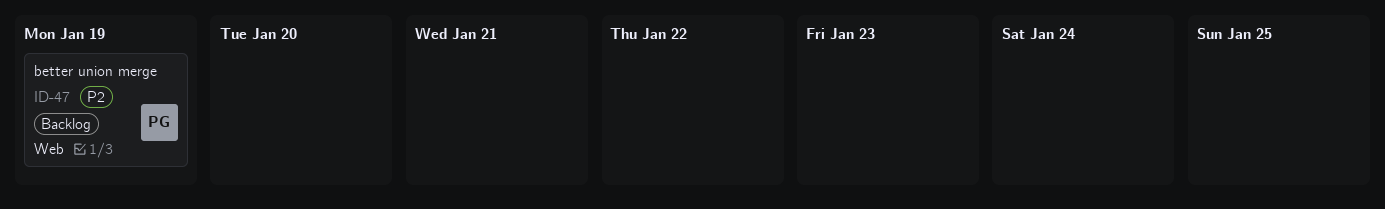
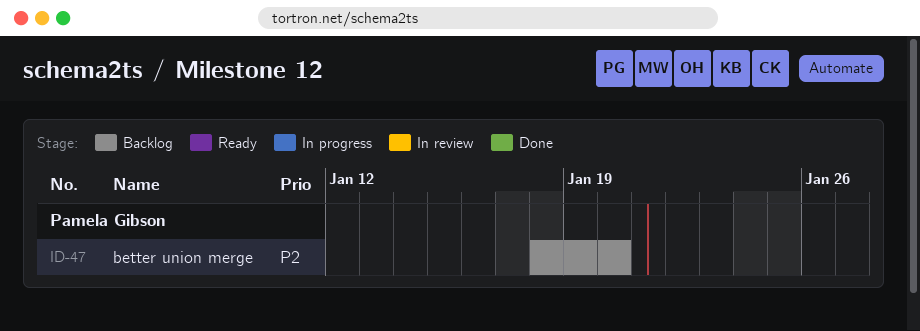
ID-47, due: Jan 19 -> Jan 20

